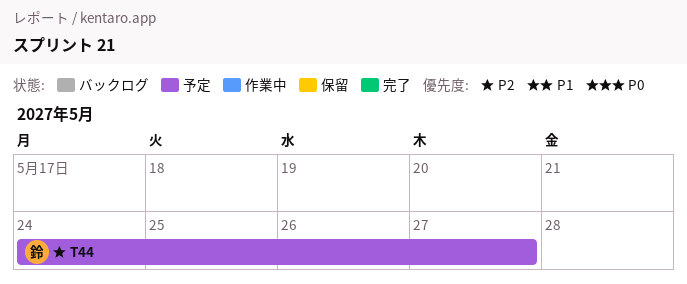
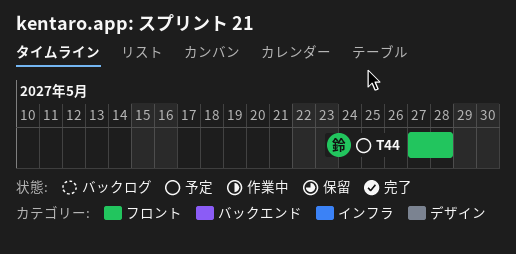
T44, start: May 24 -> May 27
T44, due: May 27 -> May 28

